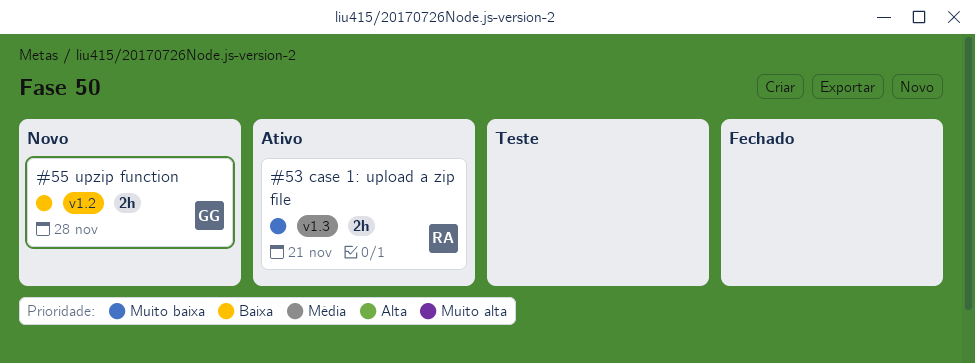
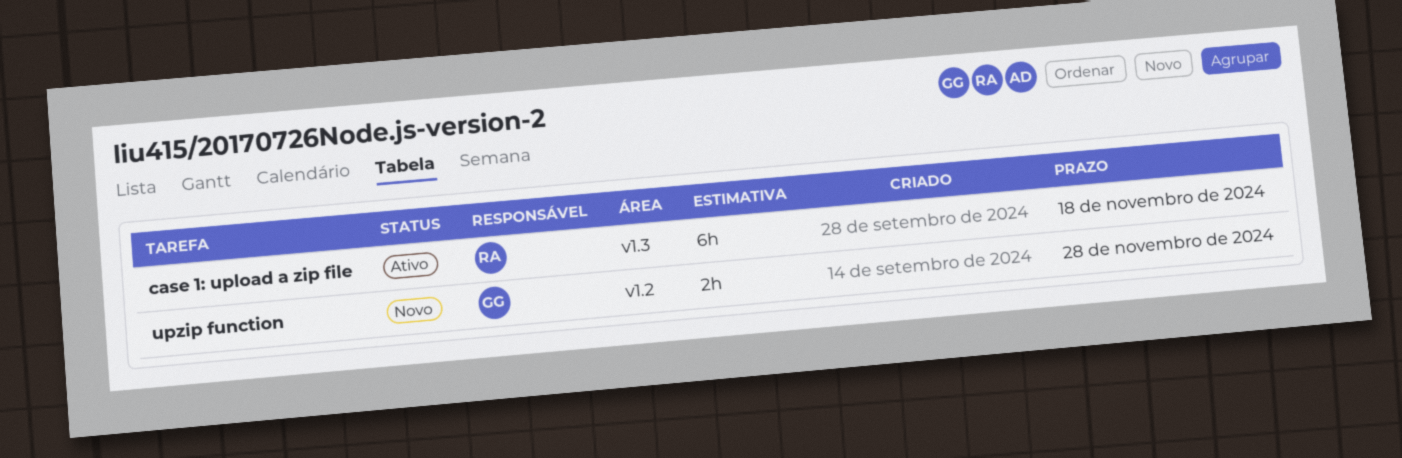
case 1: upload a zip file, estimate: 2h -> 6h
case 1: upload a zip file, due: Nov 21 -> Nov 18

